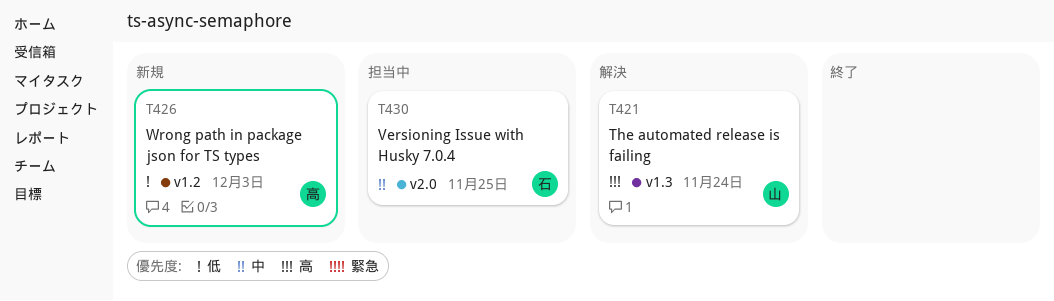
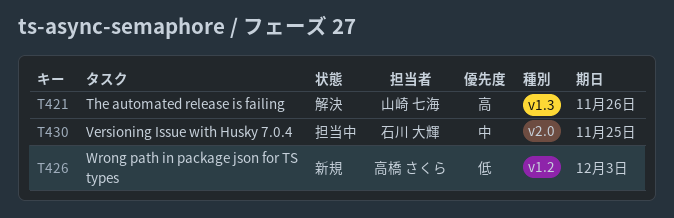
T421, due: Nov 24 -> Nov 26

